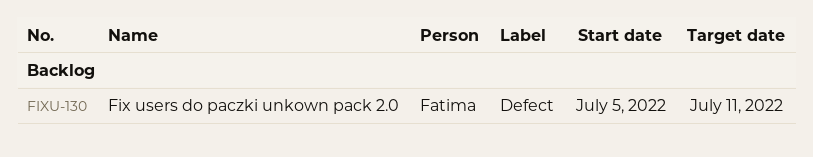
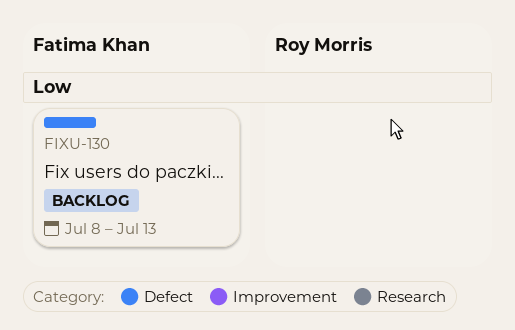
FIXU-130, start: Jul 5 -> Jul 8
FIXU-130, due: Jul 11 -> Jul 13

